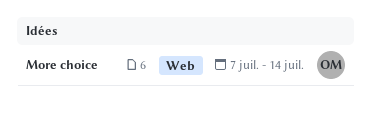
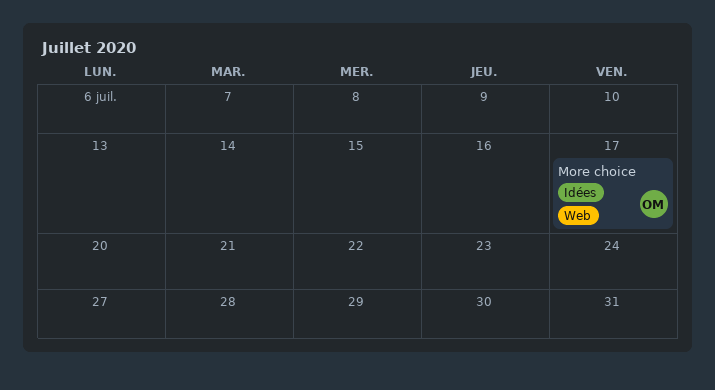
More choice, due: Jul 14 -> Jul 17

